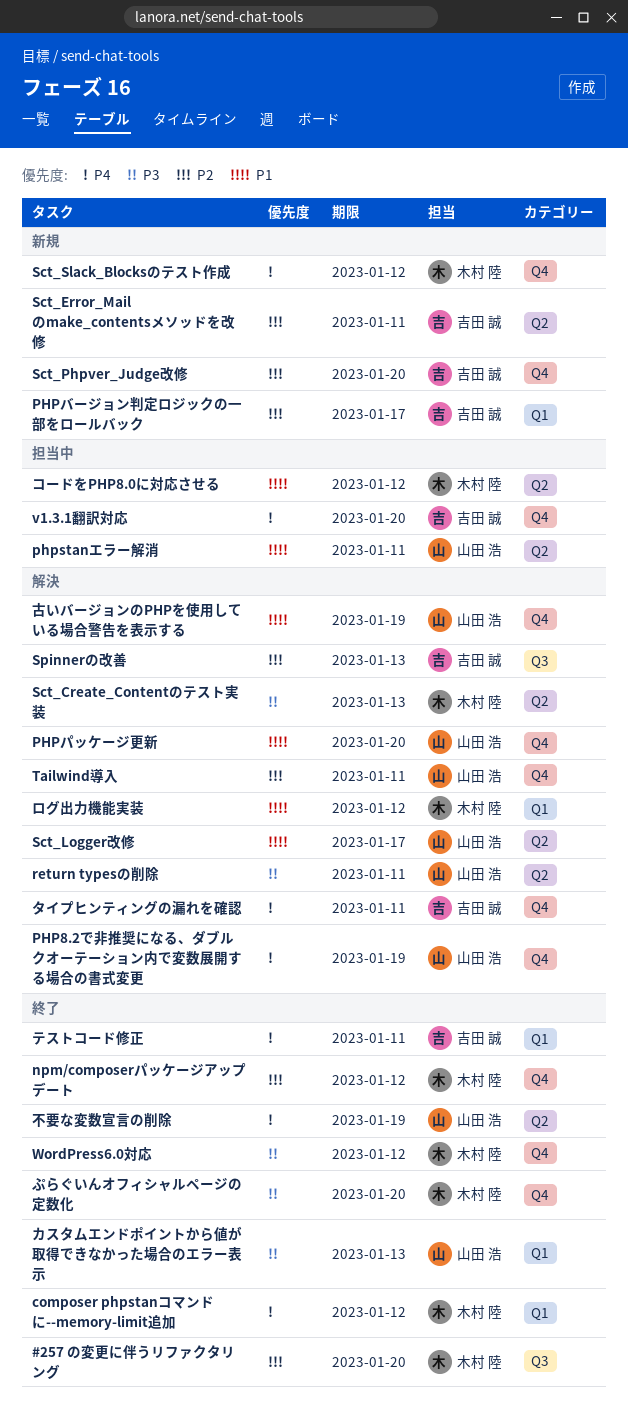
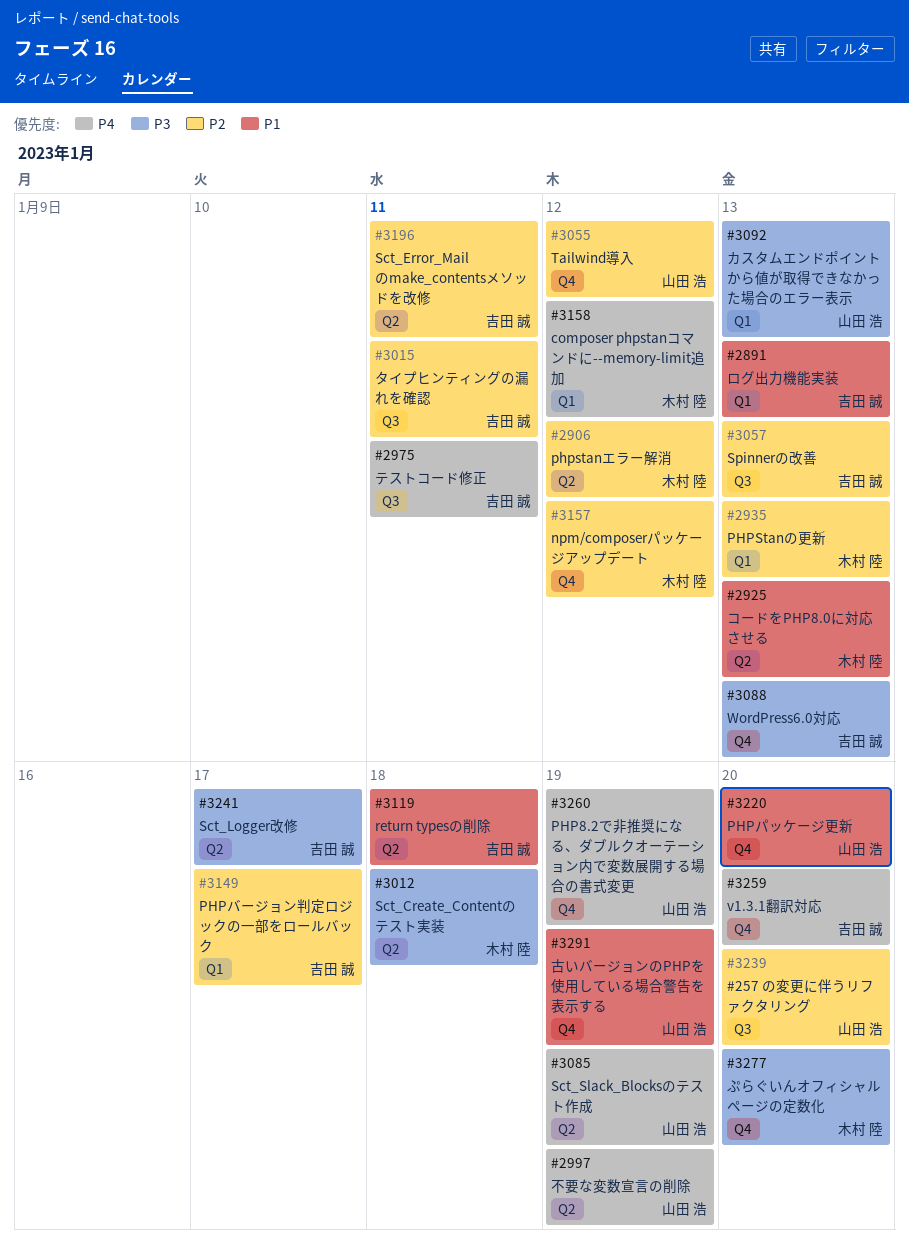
#257 の変更に伴うリファクタリング, owner: 木村 陸 -> 山田 浩
PHPStanの更新: none -> present
phpstanエラー解消, owner: 山田 浩 -> 木村 陸
phpstanエラー解消, priority: P1 -> P2
phpstanエラー解消, due: Jan 11 -> Jan 12
return typesの削除, owner: 山田 浩 -> 吉田 誠
return typesの削除, priority: P3 -> P1
return typesの削除, due: Jan 11 -> Jan 18
Sct_Create_Contentのテスト実装, due: Jan 13 -> Jan 18
Sct_Logger改修, owner: 山田 浩 -> 吉田 誠
Sct_Logger改修, priority: P1 -> P3
Sct_Phpver_Judge改修: present -> none
Sct_Slack_Blocksのテスト作成, owner: 木村 陸 -> 山田 浩
Sct_Slack_Blocksのテスト作成, label: Q4 -> Q2
Sct_Slack_Blocksのテスト作成, due: Jan 12 -> Jan 19
Tailwind導入, due: Jan 11 -> Jan 12
WordPress6.0対応, owner: 木村 陸 -> 吉田 誠
WordPress6.0対応, due: Jan 12 -> Jan 13
コードをPHP8.0に対応させる, due: Jan 12 -> Jan 13
タイプヒンティングの漏れを確認, priority: P4 -> P2
タイプヒンティングの漏れを確認, label: Q4 -> Q3
テストコード修正, label: Q1 -> Q3
ログ出力機能実装, owner: 木村 陸 -> 吉田 誠
ログ出力機能実装, due: Jan 12 -> Jan 13

